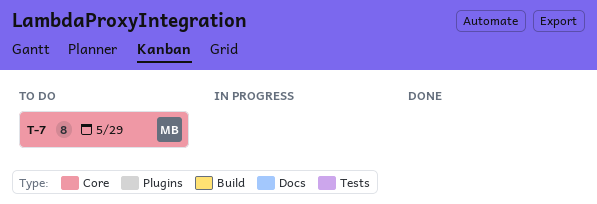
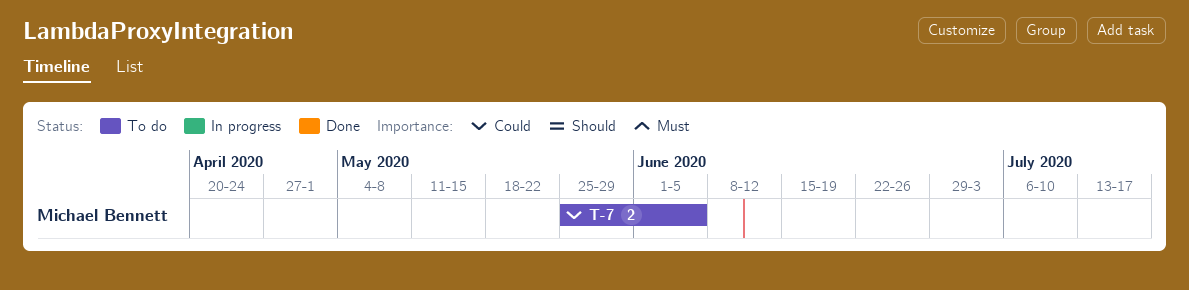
T-7, estimate: 8 -> 2
T-7, due: May 29 -> Jun 5

